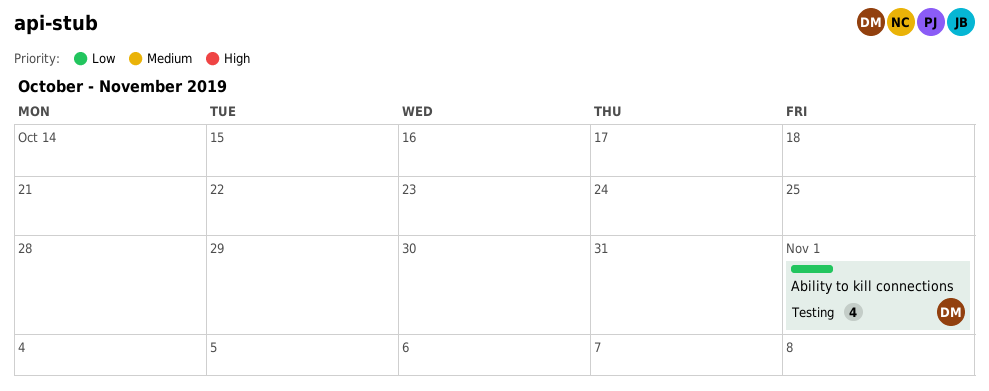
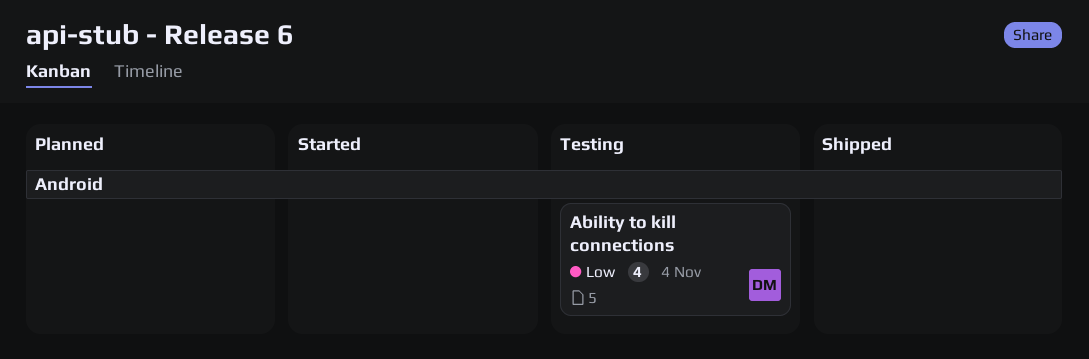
Ability to kill connections, due: Nov 1 -> Nov 4

